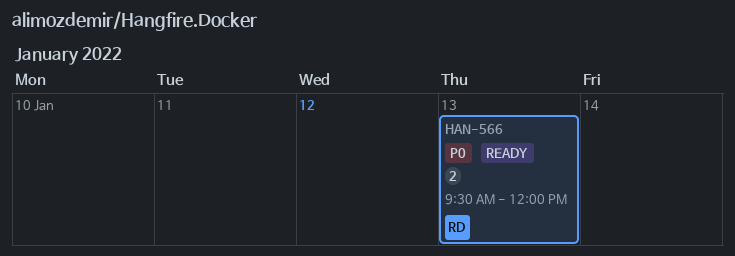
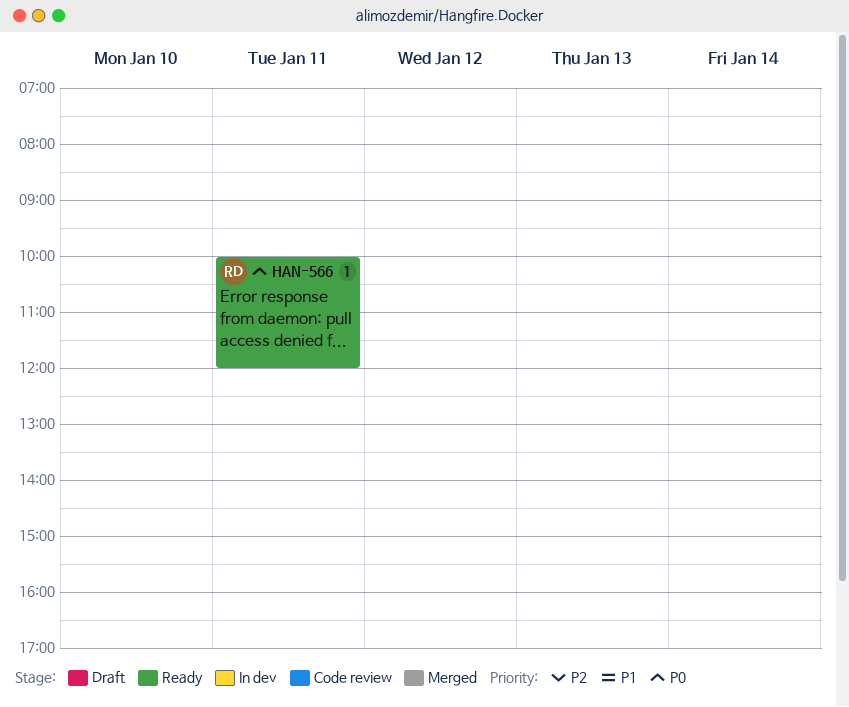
HAN-566, estimate: 2 -> 1
HAN-566, day: Jan 13 -> Jan 11
HAN-566, begins: 09:30 -> 10:00

